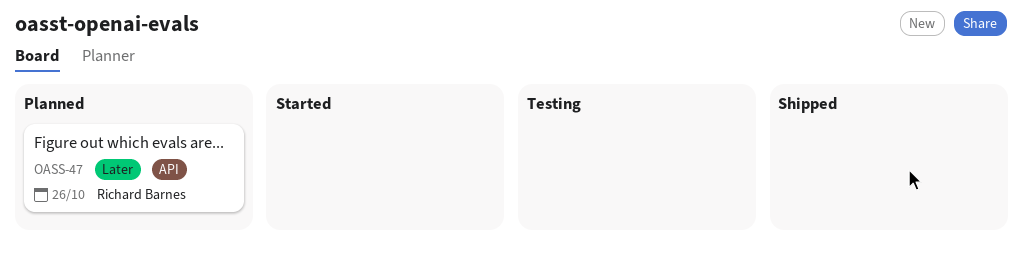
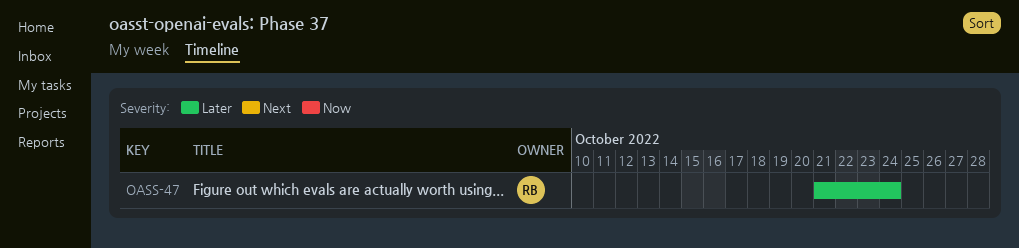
OASS-47, due: Oct 26 -> Oct 24

